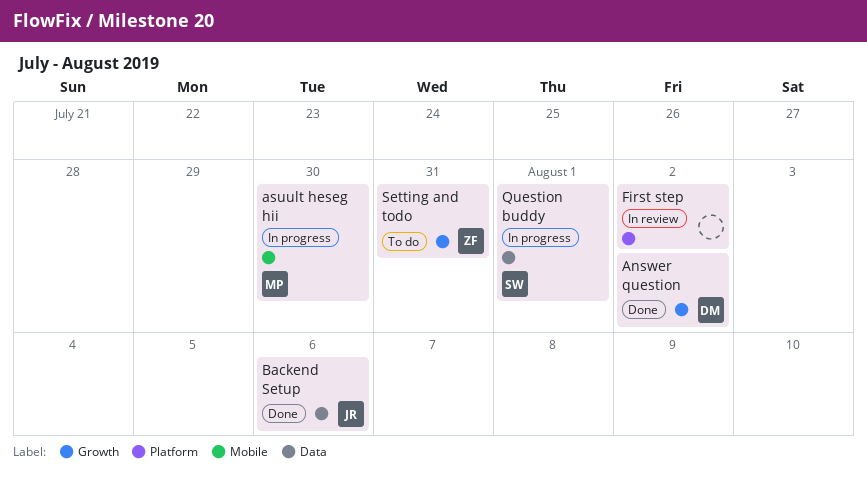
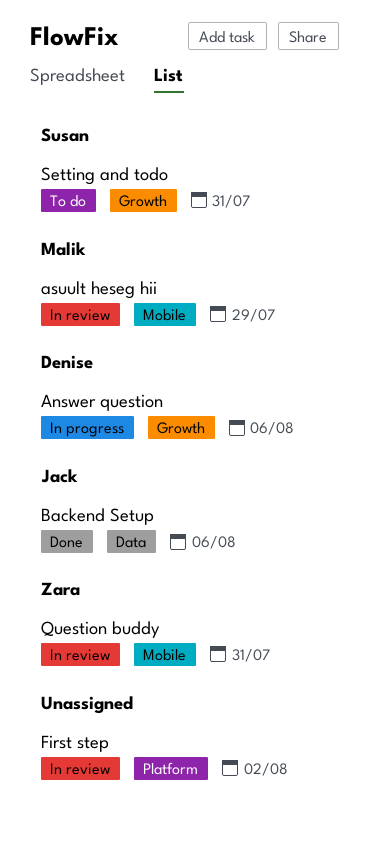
Answer question, status: Done -> In progress
Answer question, due: Aug 2 -> Aug 6
asuult heseg hii, status: In progress -> In review
asuult heseg hii, due: Jul 30 -> Jul 29
Question buddy, status: In progress -> In review
Question buddy, owner: Susan -> Zara
Question buddy, label: Data -> Mobile
Question buddy, due: Aug 1 -> Jul 31
Setting and todo, owner: Zara -> Susan

